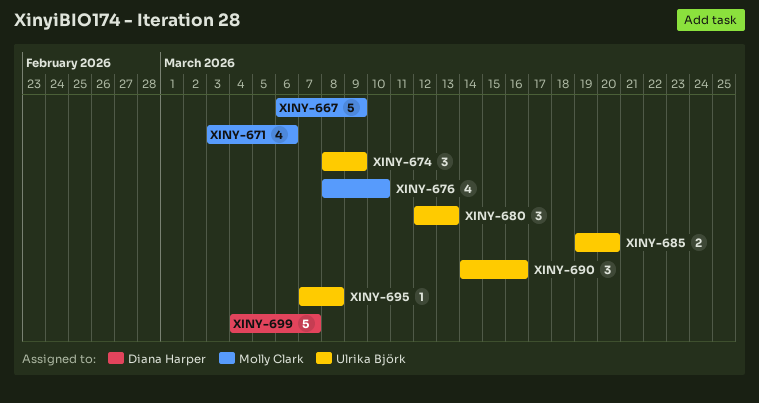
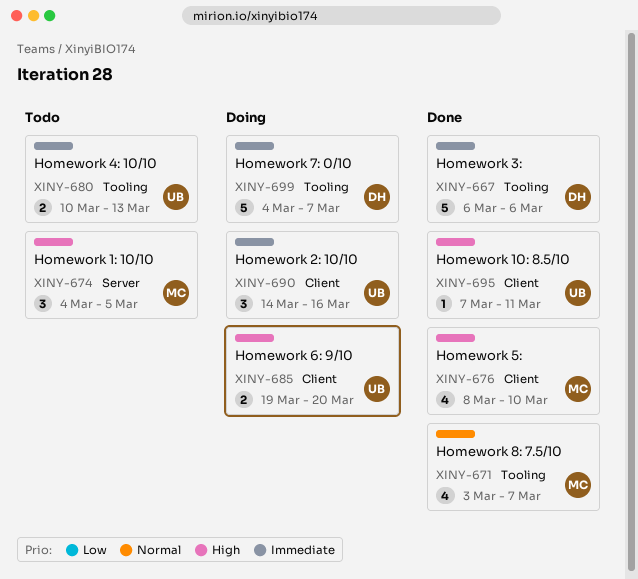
XINY-667, owner: Molly Clark -> Diana Harper
XINY-667, due: Mar 9 -> Mar 6
XINY-671, due: Mar 6 -> Mar 7
XINY-674, owner: Ulrika Björk -> Molly Clark
XINY-674, start: Mar 8 -> Mar 4
XINY-674, due: Mar 9 -> Mar 5
XINY-680, estimate: 3 -> 2
XINY-680, start: Mar 12 -> Mar 10
XINY-695, due: Mar 8 -> Mar 11

